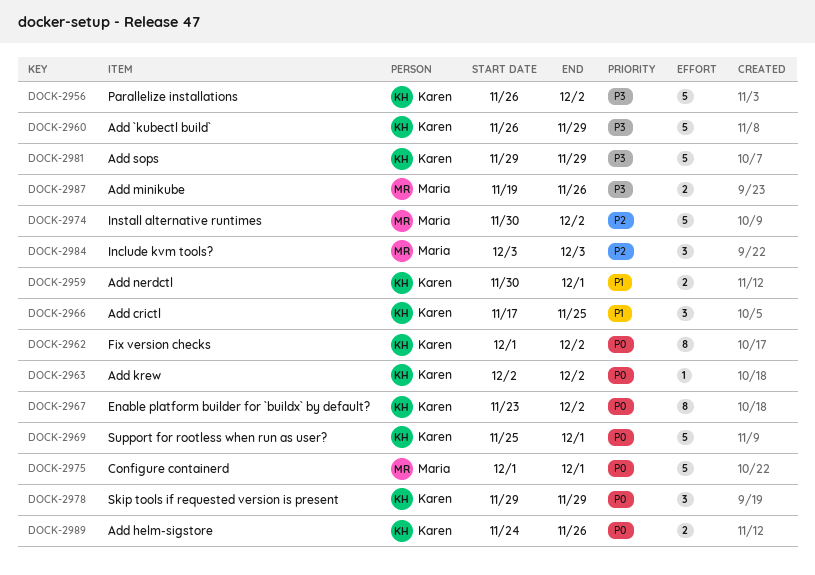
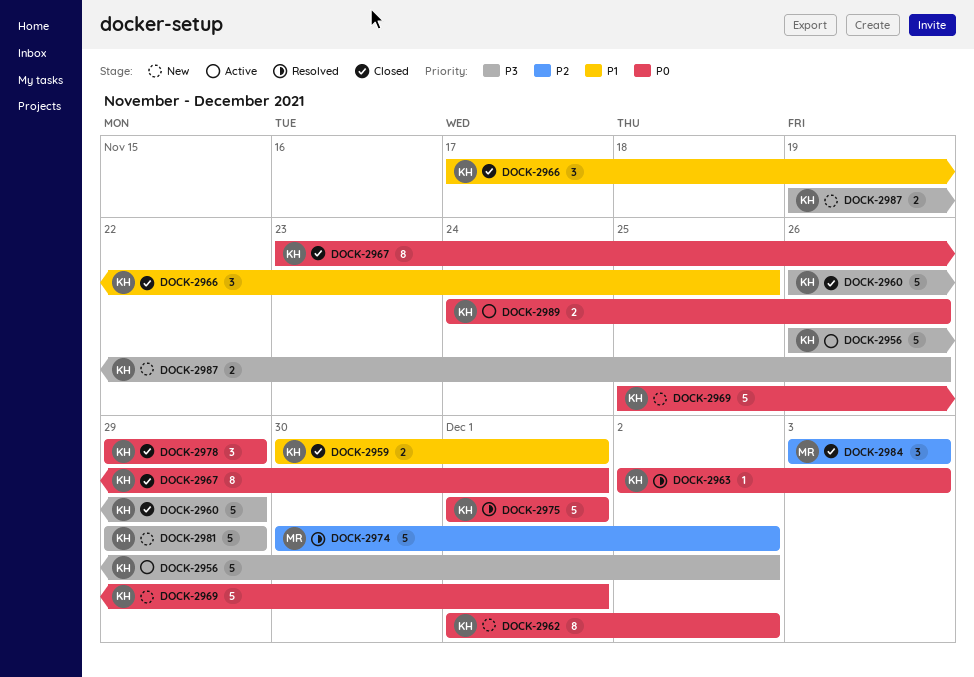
DOCK-2963, due: Dec 2 -> Dec 3
DOCK-2967, due: Dec 2 -> Dec 1
DOCK-2975, owner: Maria -> Karen
DOCK-2987, owner: Maria -> Karen

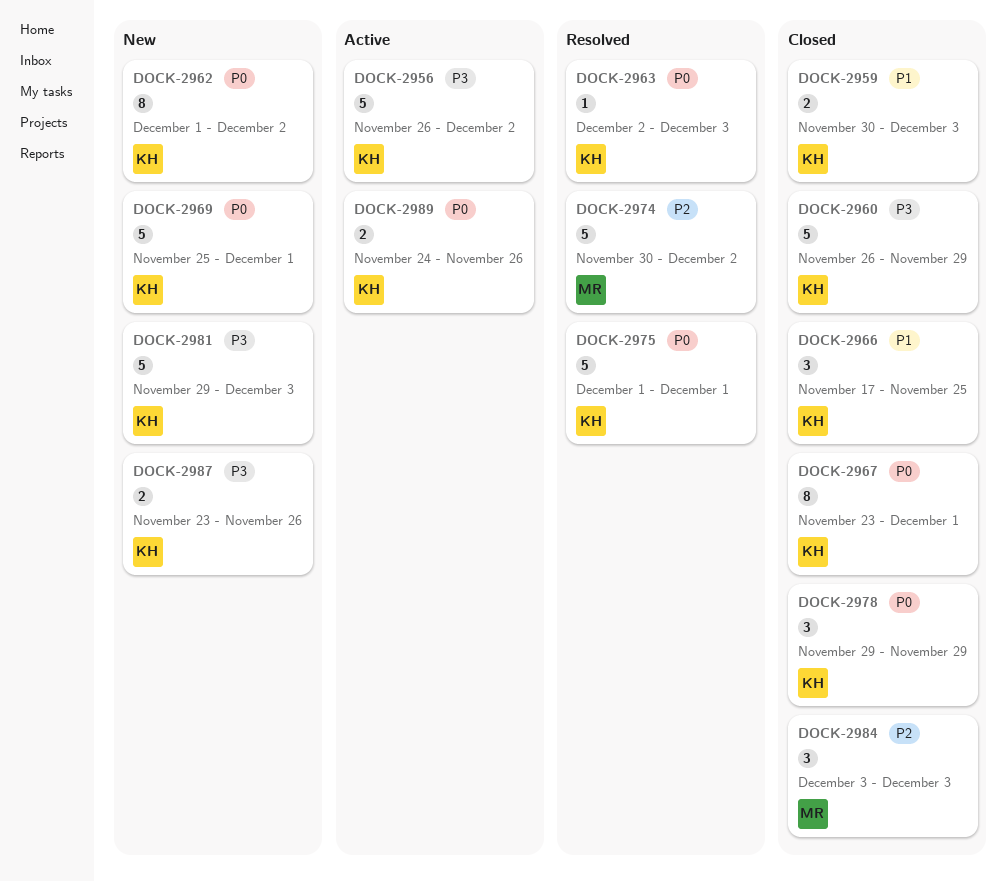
DOCK-2959, due: Dec 1 -> Dec 3
DOCK-2981, due: Nov 29 -> Dec 3
DOCK-2987, start: Nov 19 -> Nov 23

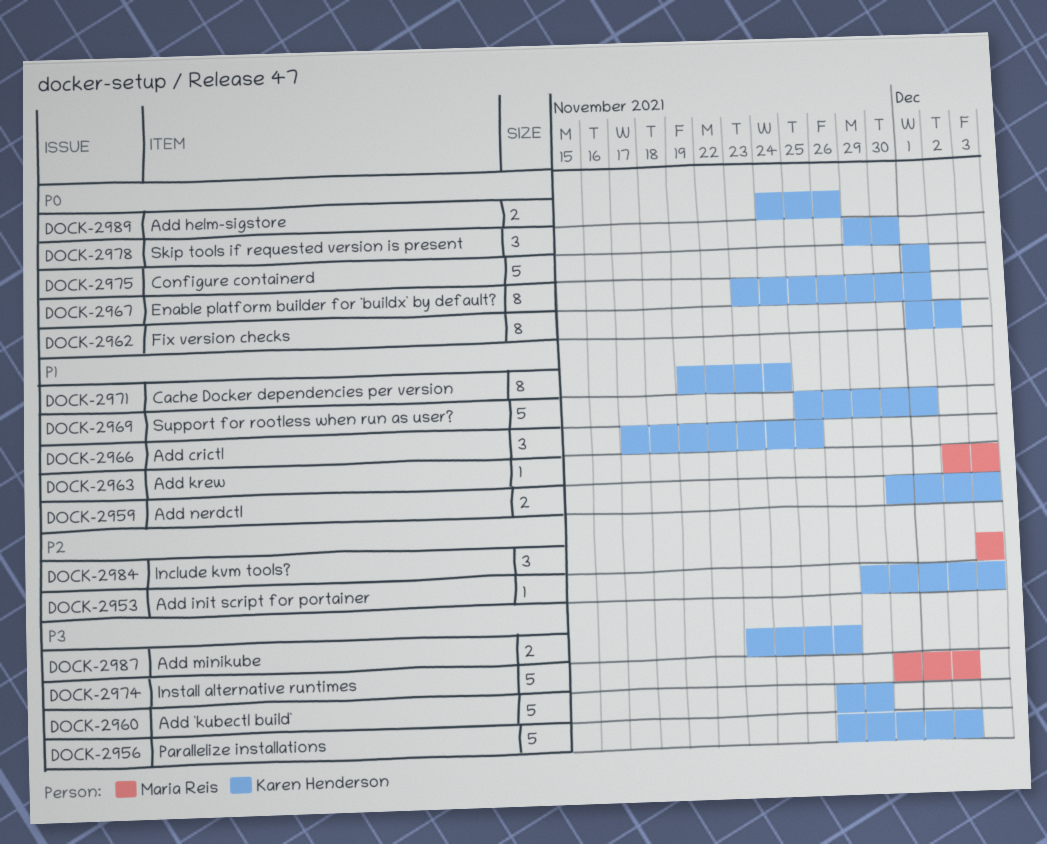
DOCK-2953: none -> present
DOCK-2963, owner: Karen Henderson -> Maria Reis
DOCK-2963, priority: P0 -> P1
DOCK-2969, priority: P0 -> P1
DOCK-2971: none -> present
DOCK-2974, priority: P2 -> P3
DOCK-2978, due: Nov 29 -> Nov 30
DOCK-2981: present -> none

